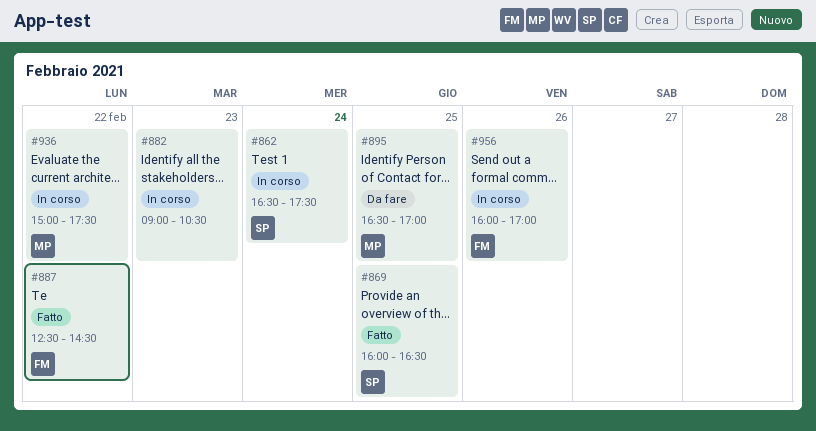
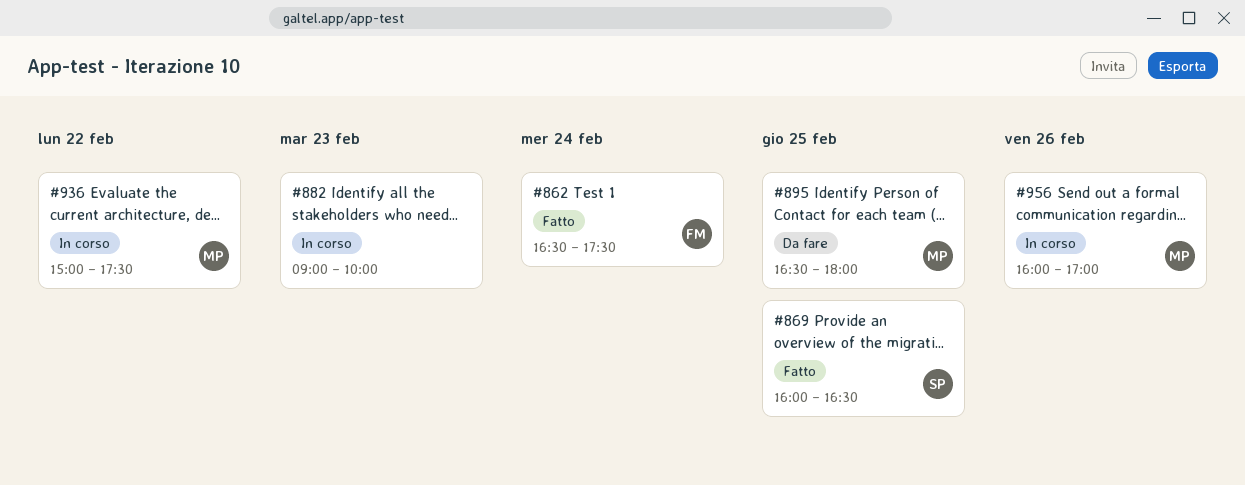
#862, status: In corso -> Fatto
#862, owner: SP -> FM
#882, ends: 10:30 -> 10:00
#887: present -> none
#895, ends: 17:00 -> 18:00
#956, owner: FM -> MP

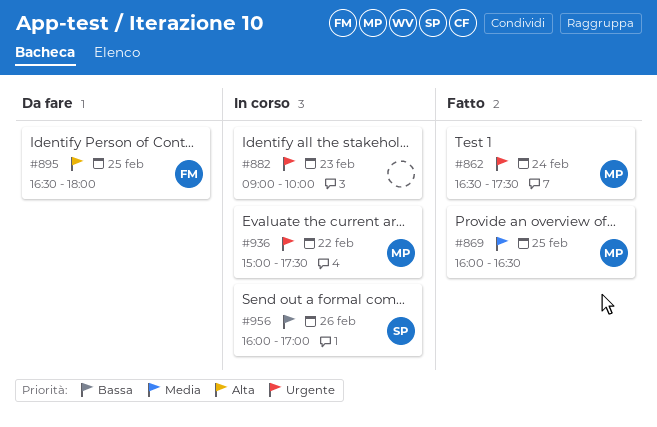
#862, owner: FM -> MP
#869, owner: SP -> MP
#895, owner: MP -> FM
#956, owner: MP -> SP

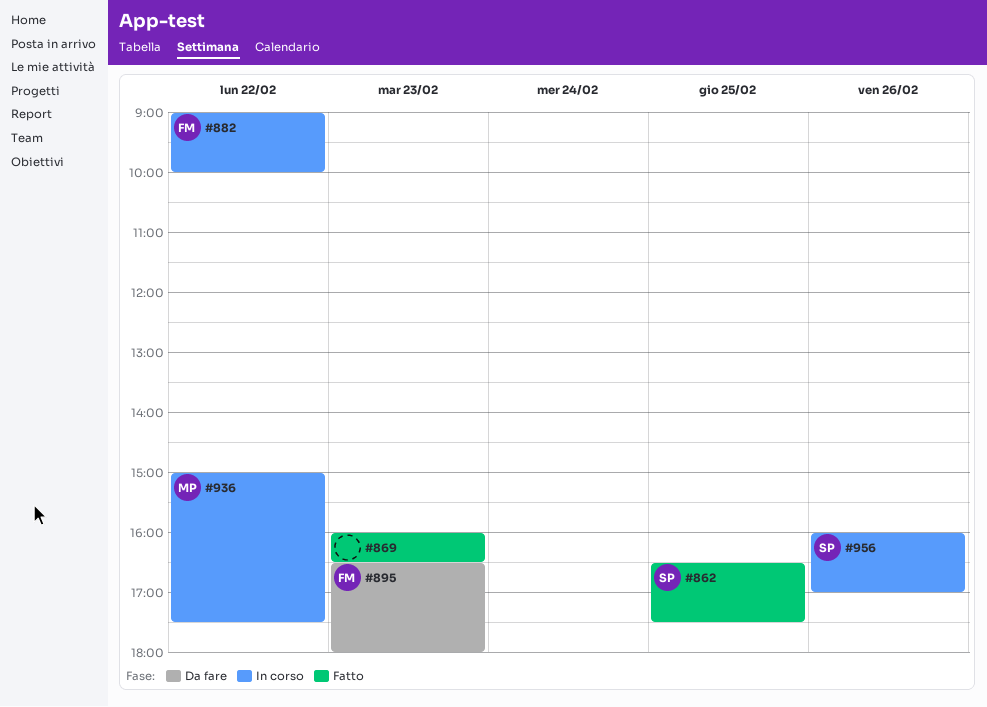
#862, owner: MP -> SP
#862, day: Feb 24 -> Feb 25
#869, owner: MP -> none
#869, day: Feb 25 -> Feb 23
#882, owner: none -> FM
#882, day: Feb 23 -> Feb 22
#895, day: Feb 25 -> Feb 23

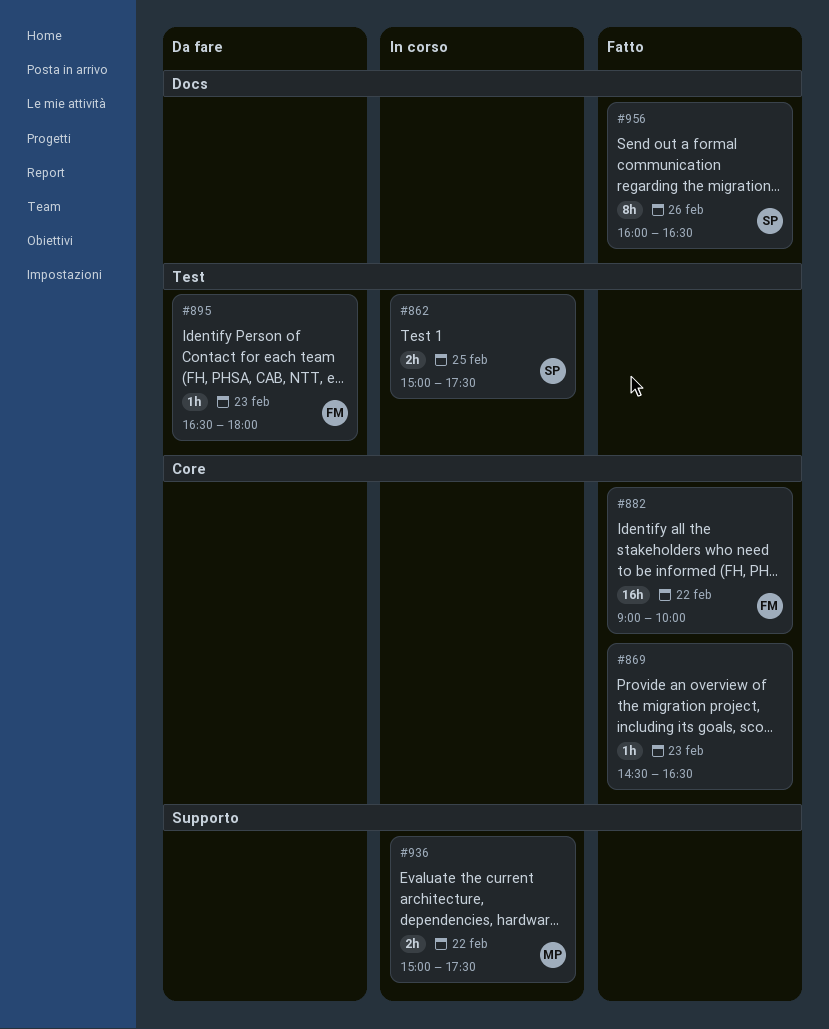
#862, status: Fatto -> In corso
#862, begins: 16:30 -> 15:00
#869, begins: 16:00 -> 14:30
#882, status: In corso -> Fatto
#956, status: In corso -> Fatto
#956, ends: 17:00 -> 16:30

